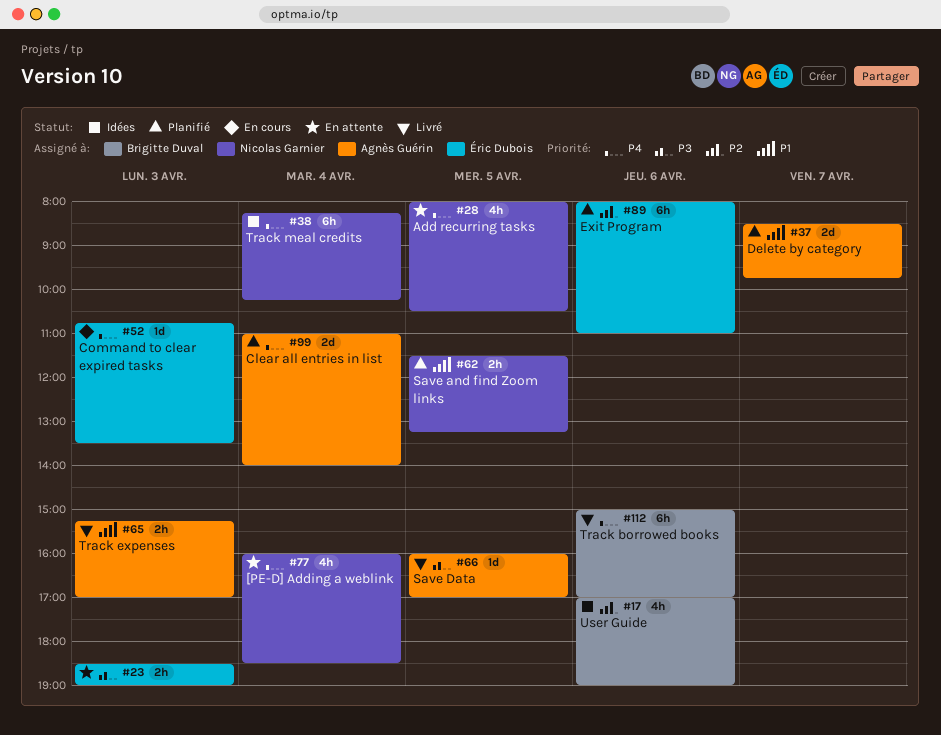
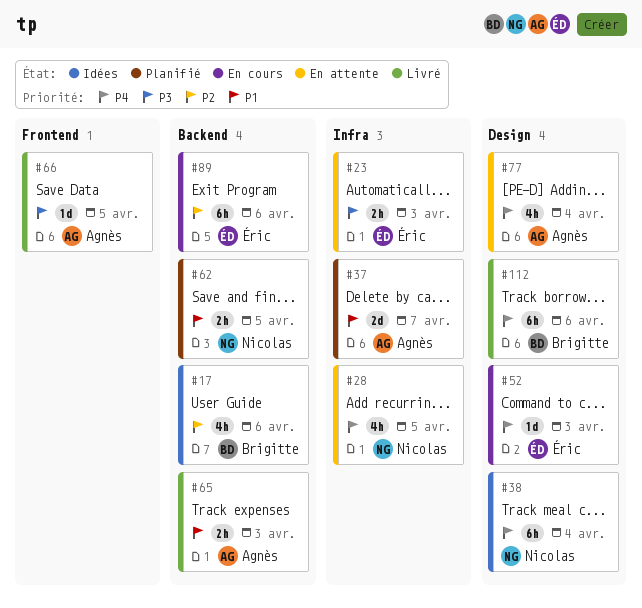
#77, owner: Nicolas Garnier -> Agnès Guérin
#89, status: Planifié -> En cours
#99: present -> none

